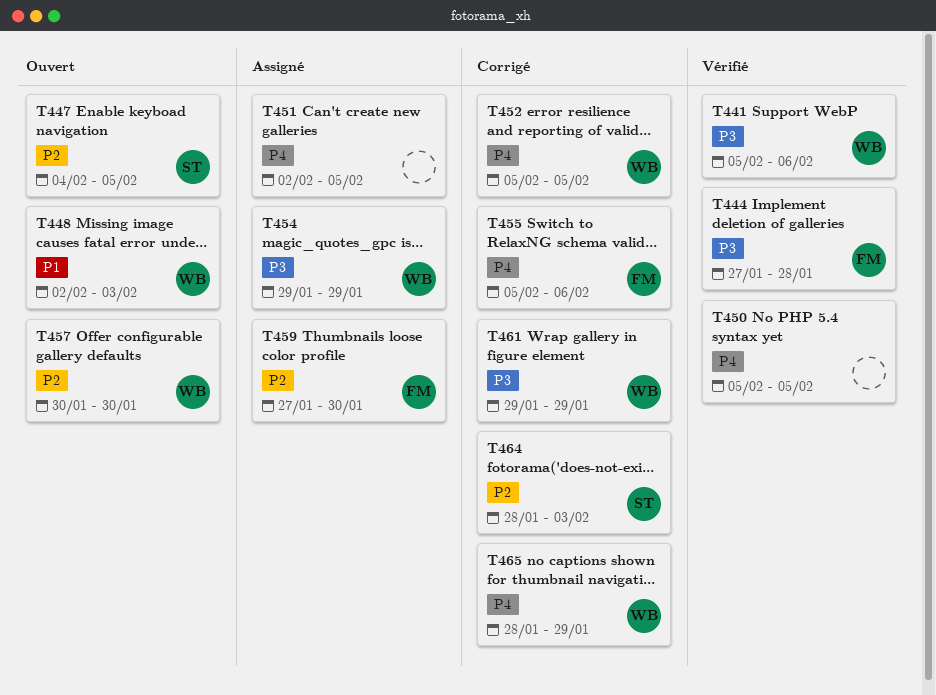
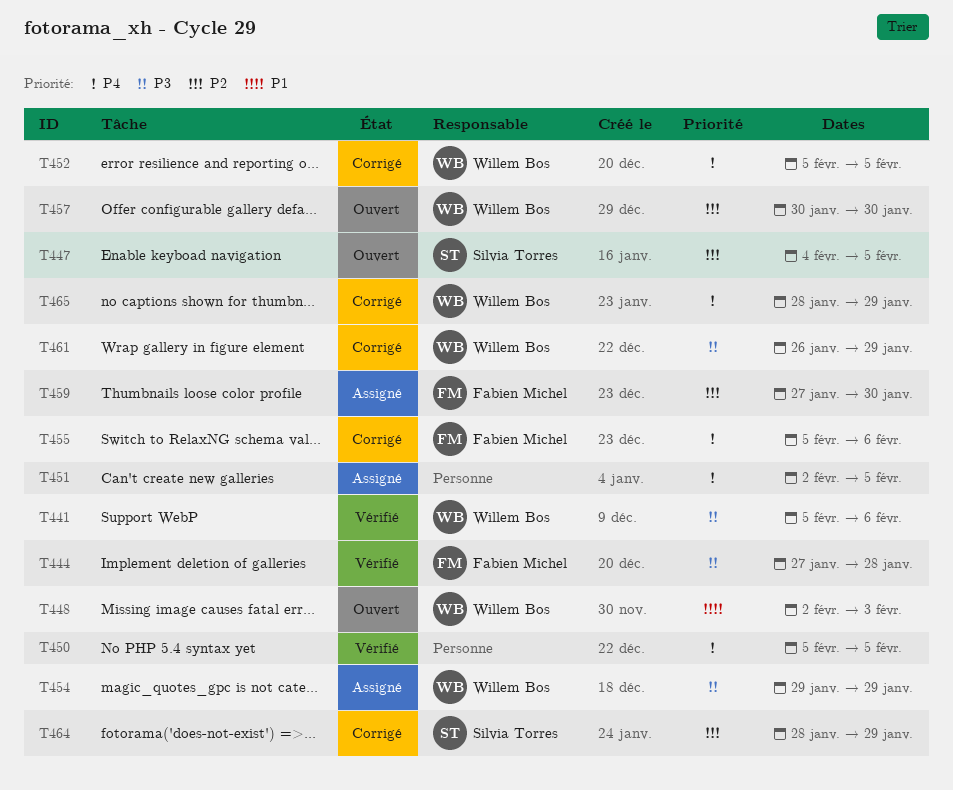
T461, start: Jan 29 -> Jan 26
T464, due: Feb 3 -> Jan 29

